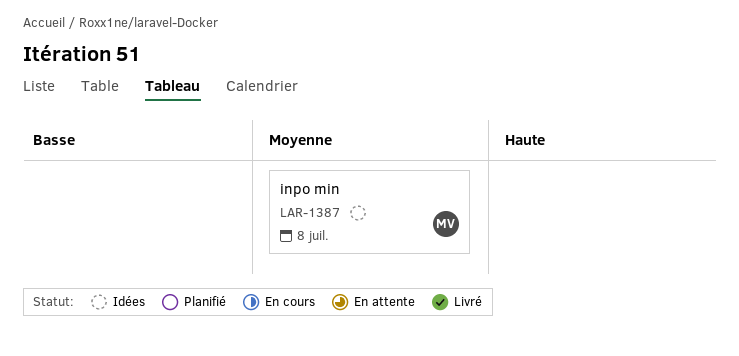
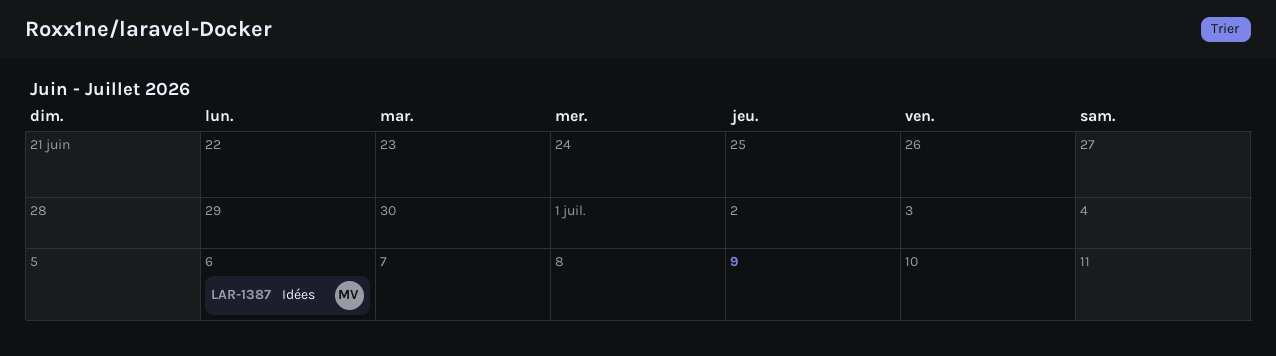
LAR-1387, due: Jul 8 -> Jul 6

